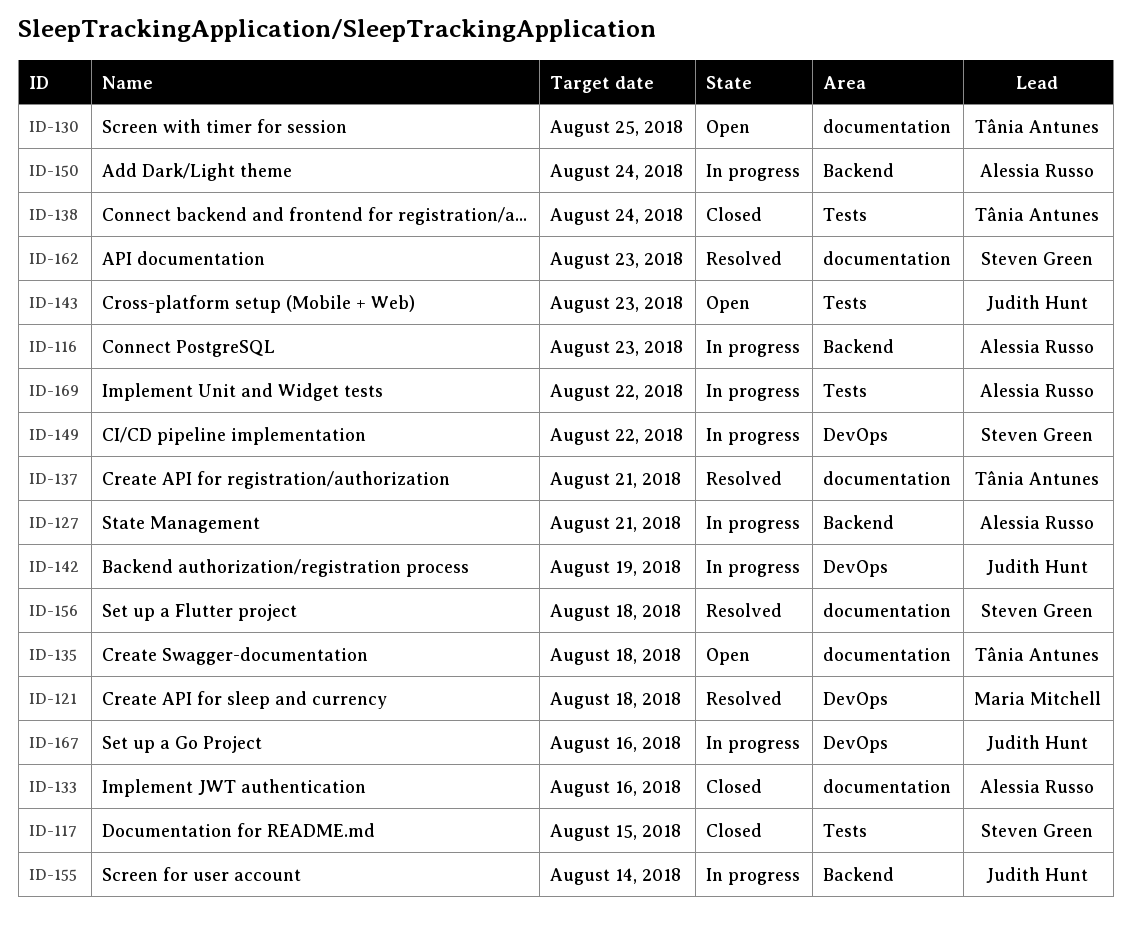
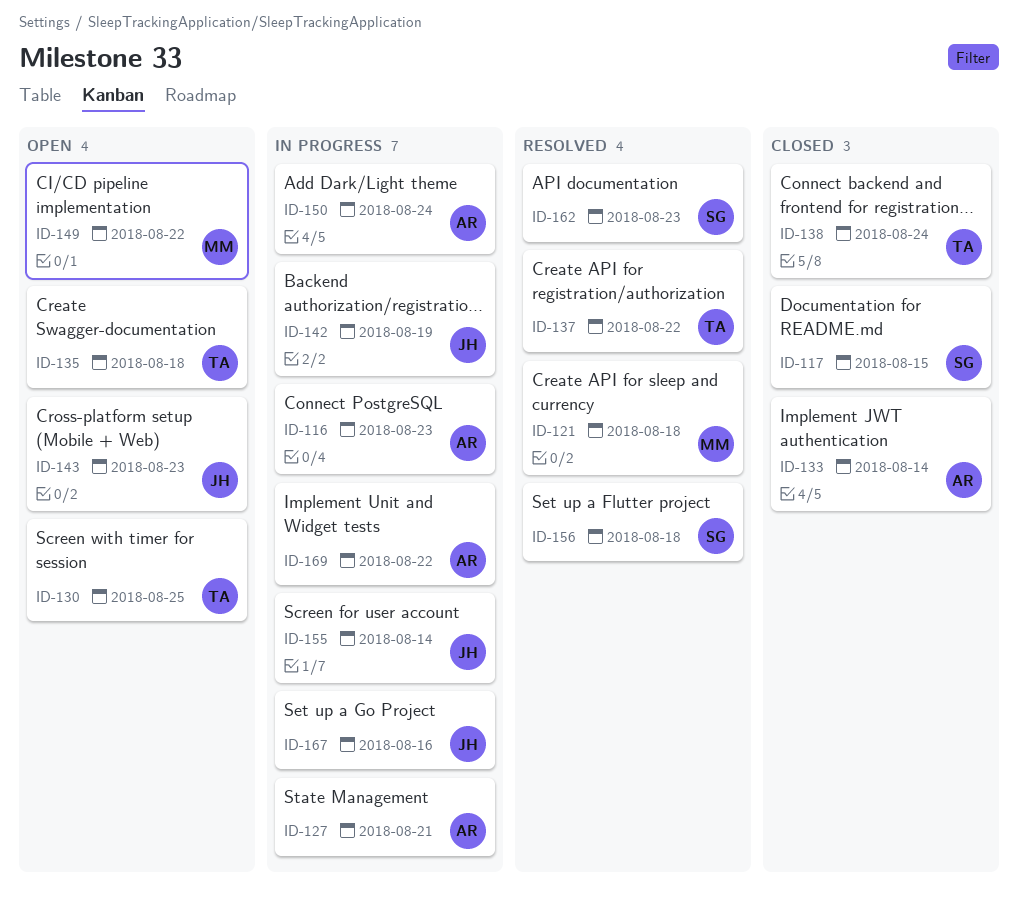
ID-133, due: Aug 16 -> Aug 14
ID-137, due: Aug 21 -> Aug 22
ID-149, status: In progress -> Open
ID-149, owner: Steven Green -> Maria Mitchell

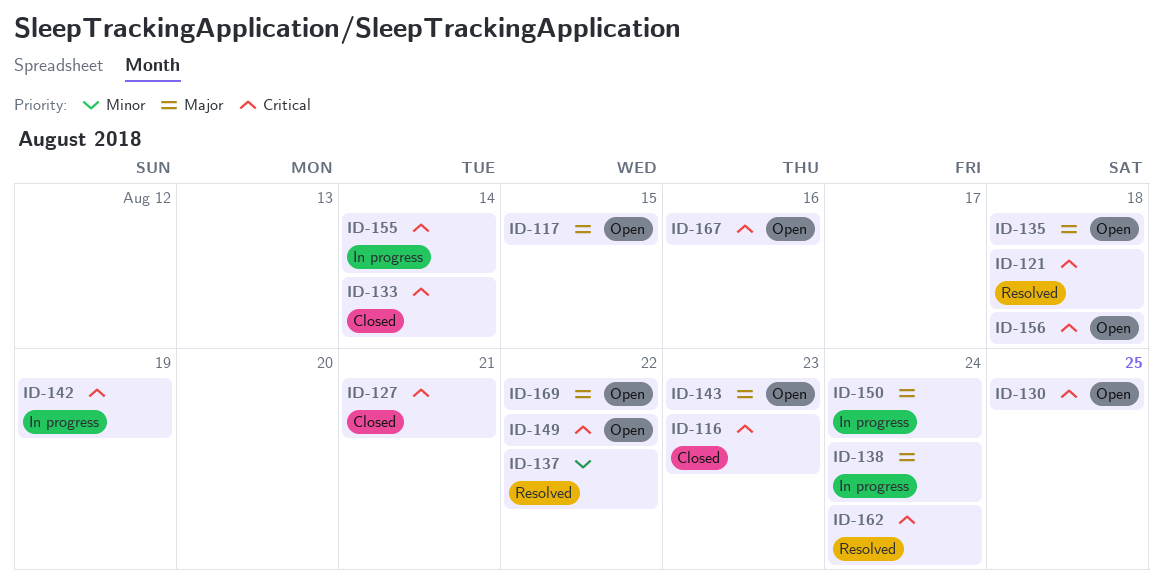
ID-116, status: In progress -> Closed
ID-117, status: Closed -> Open
ID-127, status: In progress -> Closed
ID-138, status: Closed -> In progress
ID-156, status: Resolved -> Open
ID-162, due: Aug 23 -> Aug 24
ID-167, status: In progress -> Open
ID-169, status: In progress -> Open

